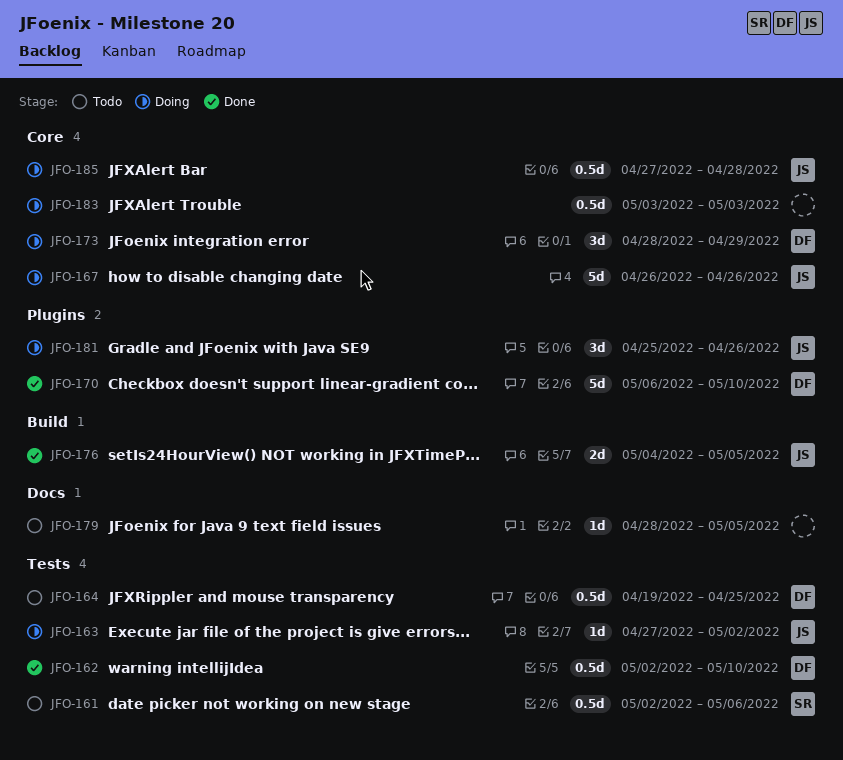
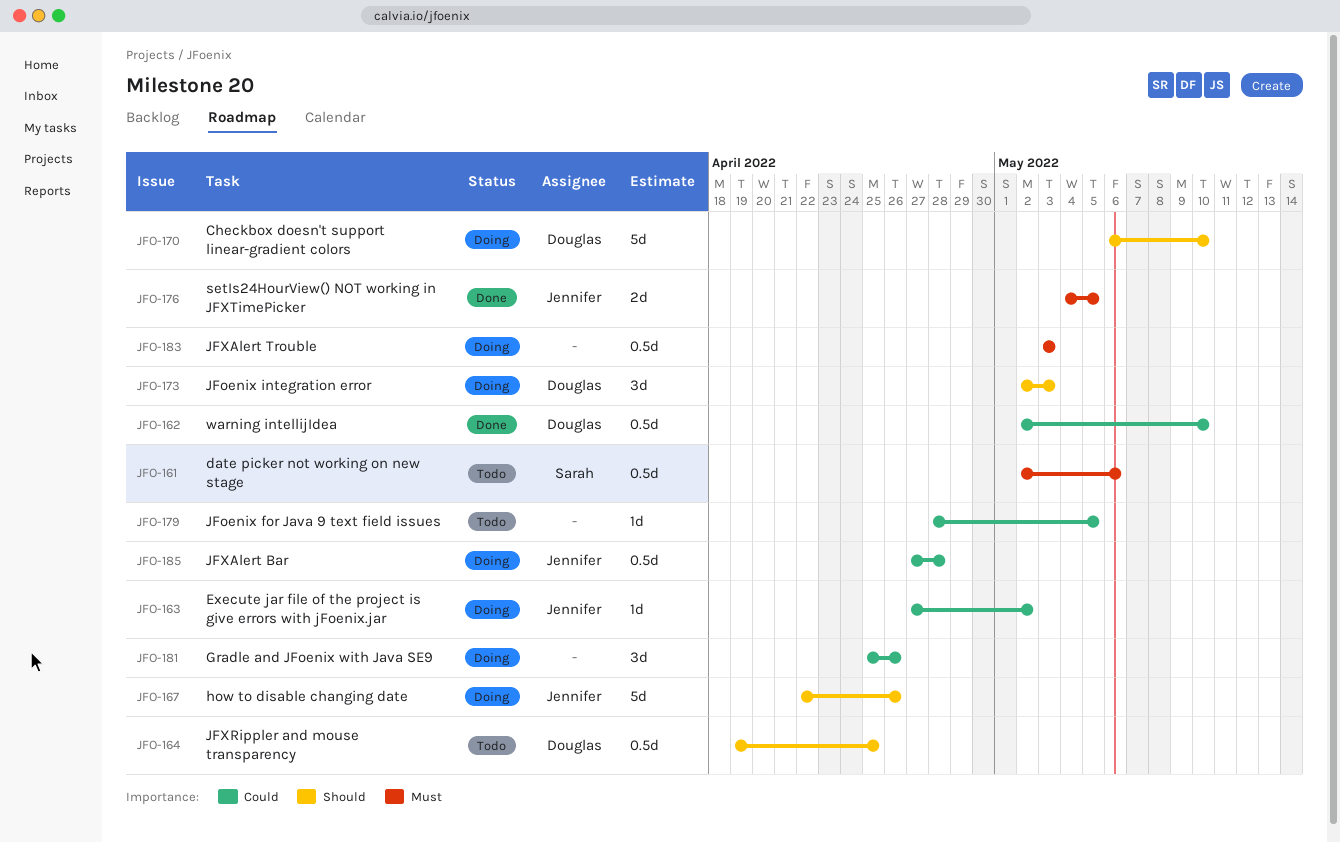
JFO-167, start: Apr 26 -> Apr 22
JFO-170, status: Done -> Doing
JFO-173, start: Apr 28 -> May 2
JFO-173, due: Apr 29 -> May 3
JFO-181, owner: Jennifer -> none

